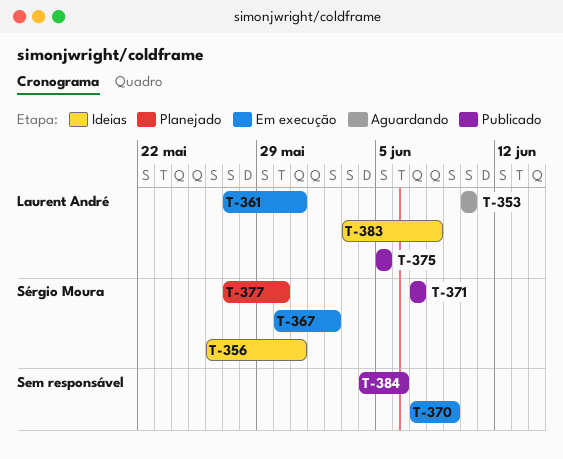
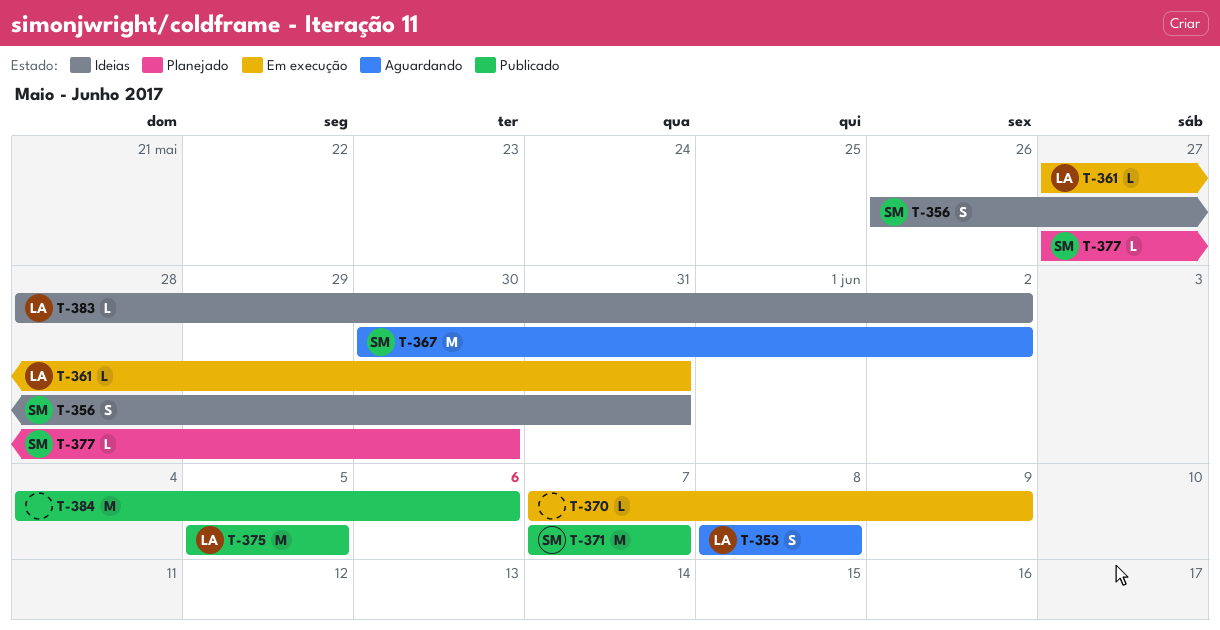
T-353, start: Jun 10 -> Jun 8
T-353, due: Jun 10 -> Jun 8
T-367, status: Em execução -> Aguardando
T-383, start: Jun 3 -> May 28
T-383, due: Jun 8 -> Jun 2

